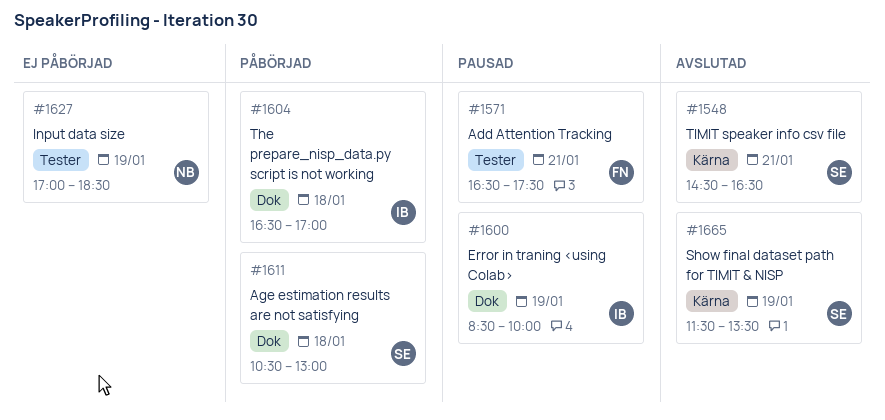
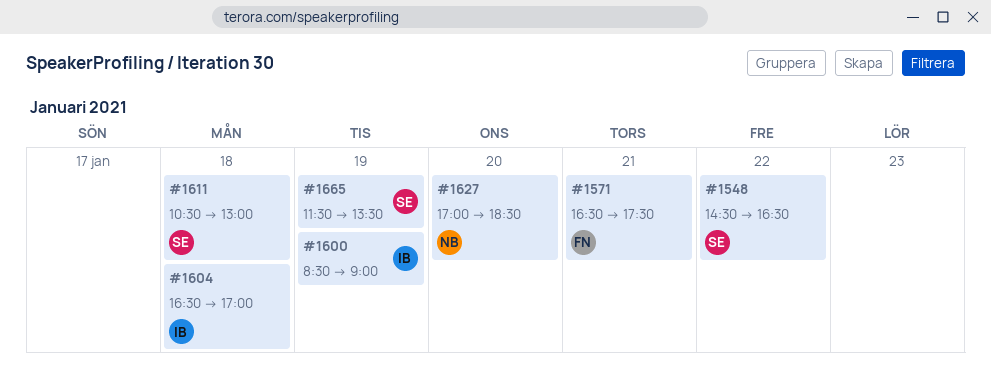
#1548, day: Jan 21 -> Jan 22
#1600, ends: 10:00 -> 09:00
#1627, day: Jan 19 -> Jan 20

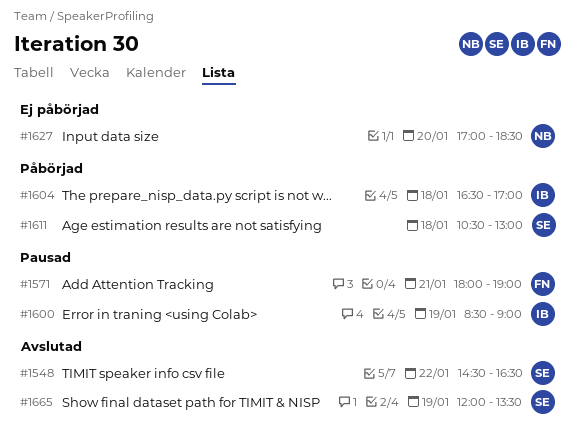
#1571, begins: 16:30 -> 18:00
#1571, ends: 17:30 -> 19:00
#1665, begins: 11:30 -> 12:00

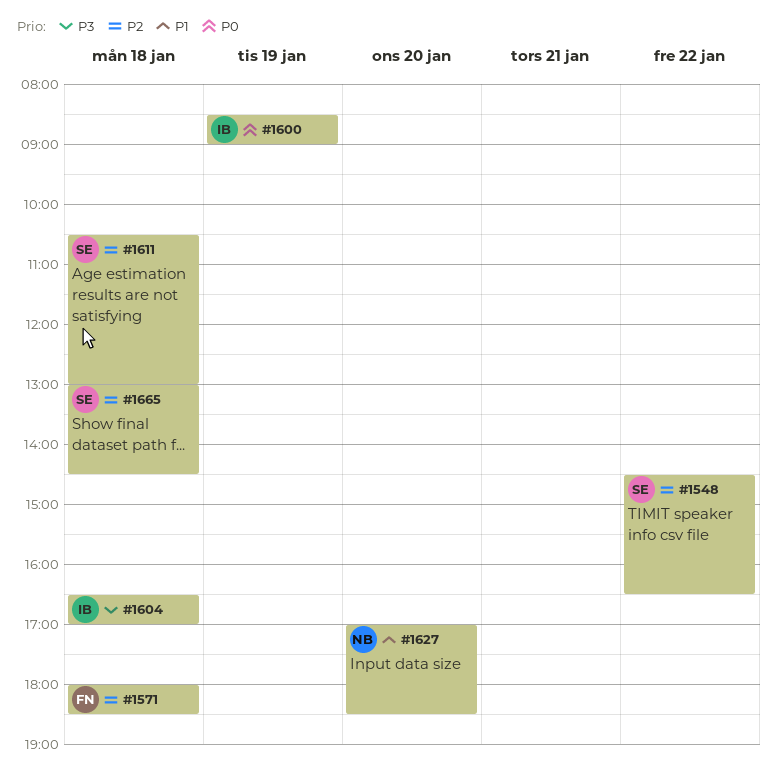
#1571, day: Jan 21 -> Jan 18
#1571, ends: 19:00 -> 18:30
#1665, day: Jan 19 -> Jan 18
#1665, begins: 12:00 -> 13:00
#1665, ends: 13:30 -> 14:30

